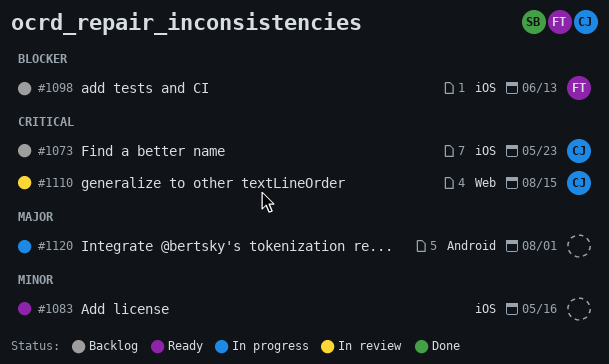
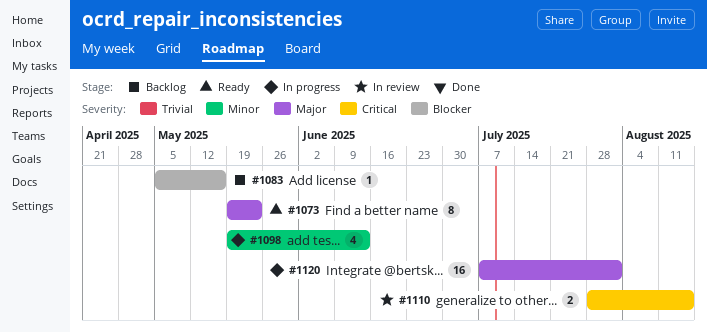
#1073, status: Backlog -> Ready
#1073, priority: Critical -> Major
#1083, status: Ready -> Backlog
#1083, priority: Minor -> Blocker
#1098, status: Backlog -> In progress
#1098, priority: Blocker -> Minor

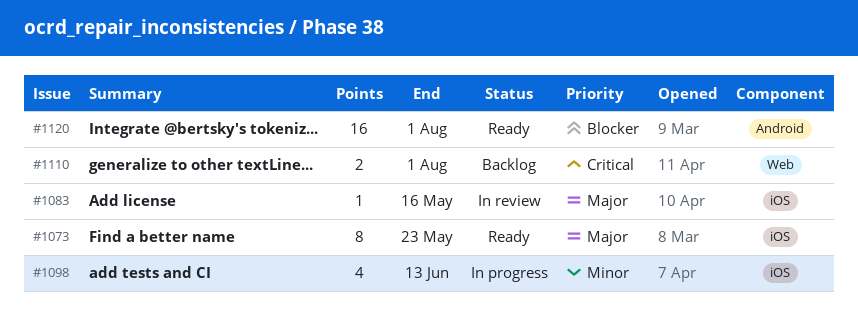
#1083, status: Backlog -> In review
#1083, priority: Blocker -> Major
#1110, status: In review -> Backlog
#1110, due: Aug 15 -> Aug 1
#1120, status: In progress -> Ready
#1120, priority: Major -> Blocker

